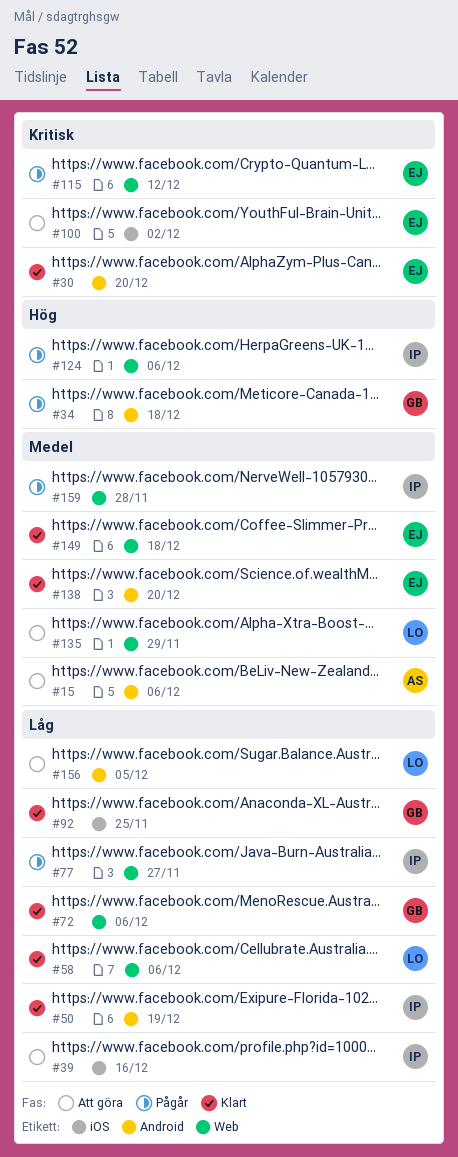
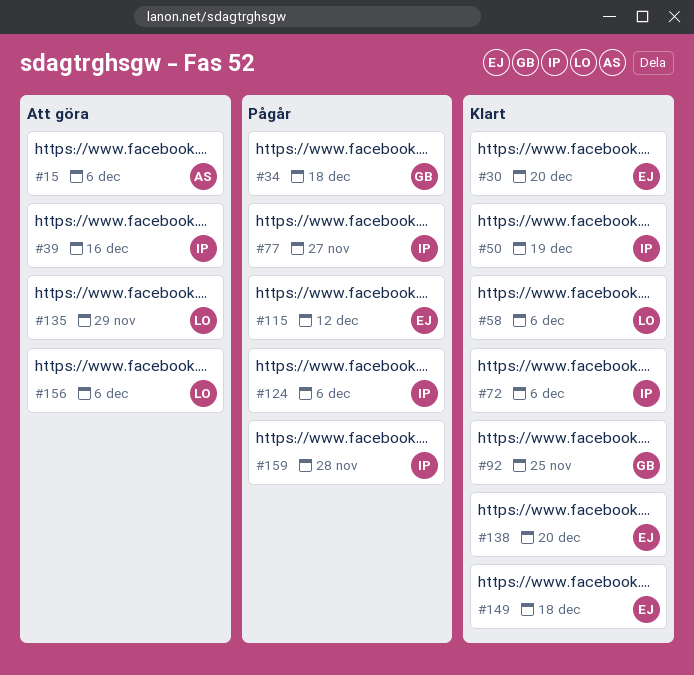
#72, owner: GB -> IP
#100: present -> none
#156, due: Dec 5 -> Dec 6

